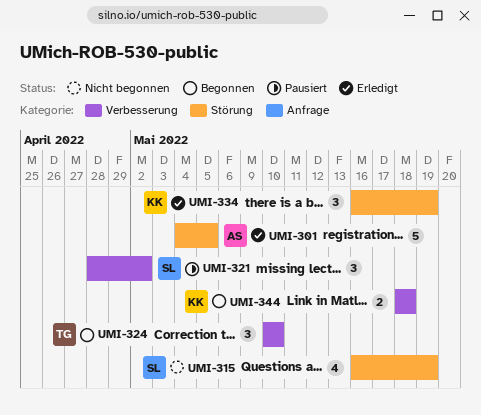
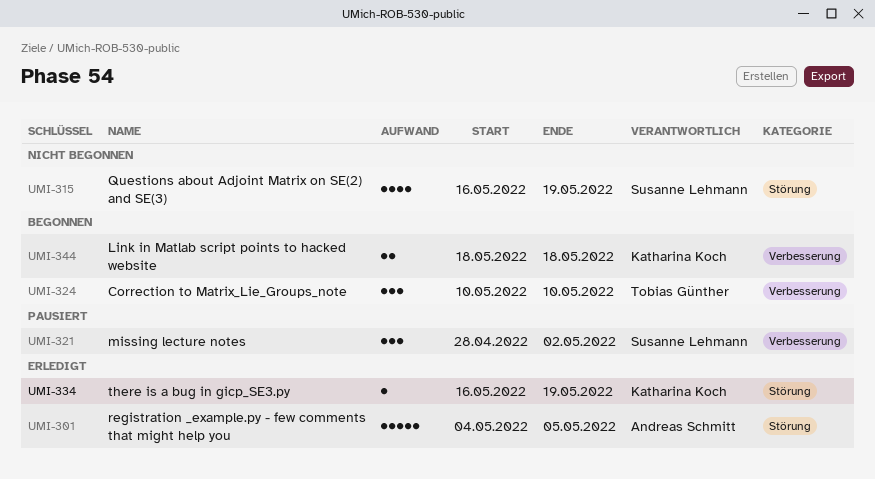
UMI-334, estimate: 3 -> 1

